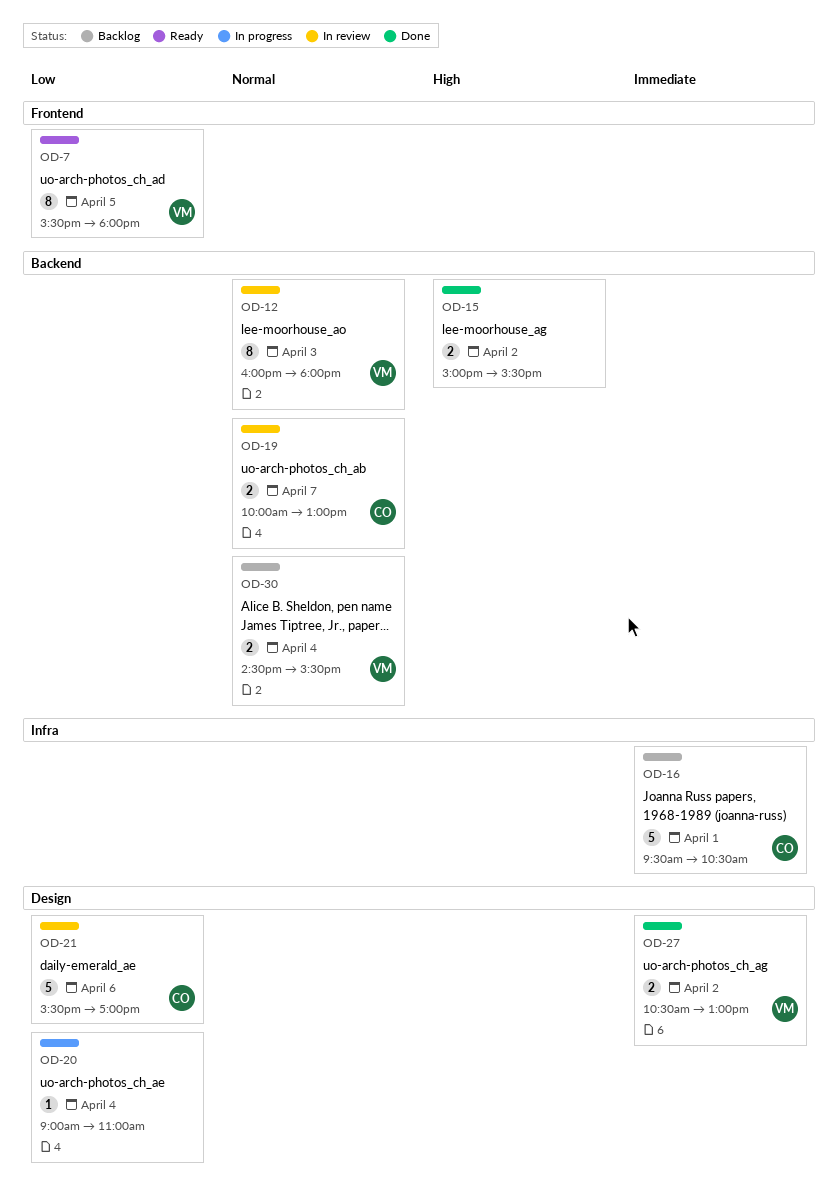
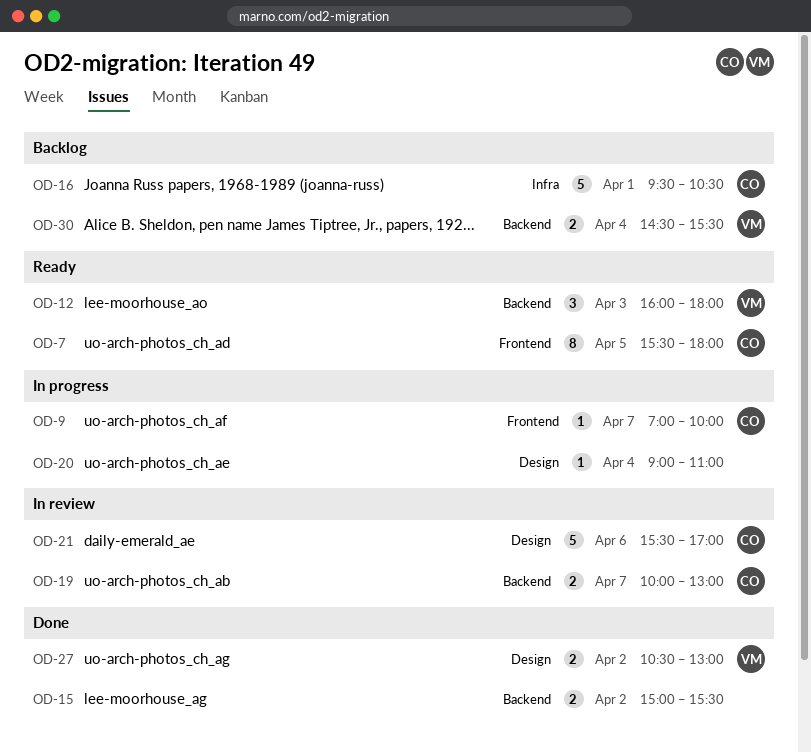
OD-7, owner: VM -> CO
OD-9: none -> present
OD-12, status: In review -> Ready
OD-12, estimate: 8 -> 3

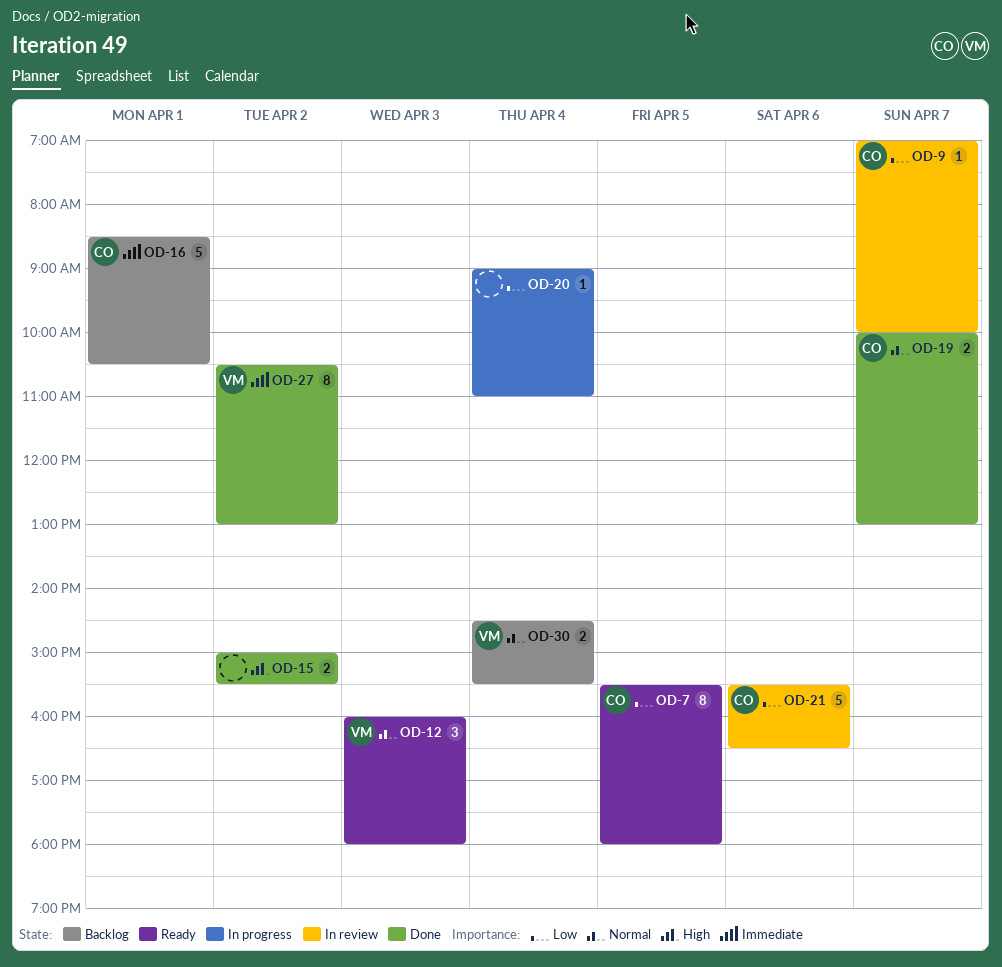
OD-9, status: In progress -> In review
OD-16, begins: 09:30 -> 08:30
OD-19, status: In review -> Done
OD-21, ends: 17:00 -> 16:30
OD-27, estimate: 2 -> 8

